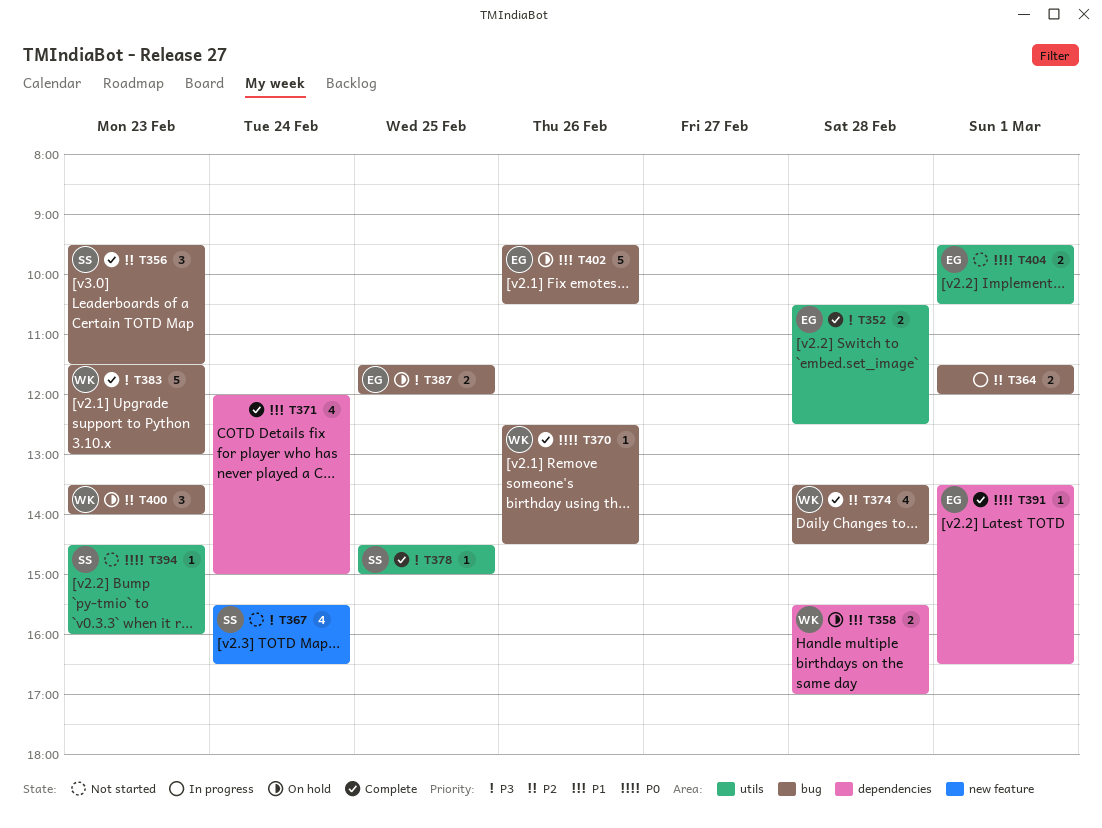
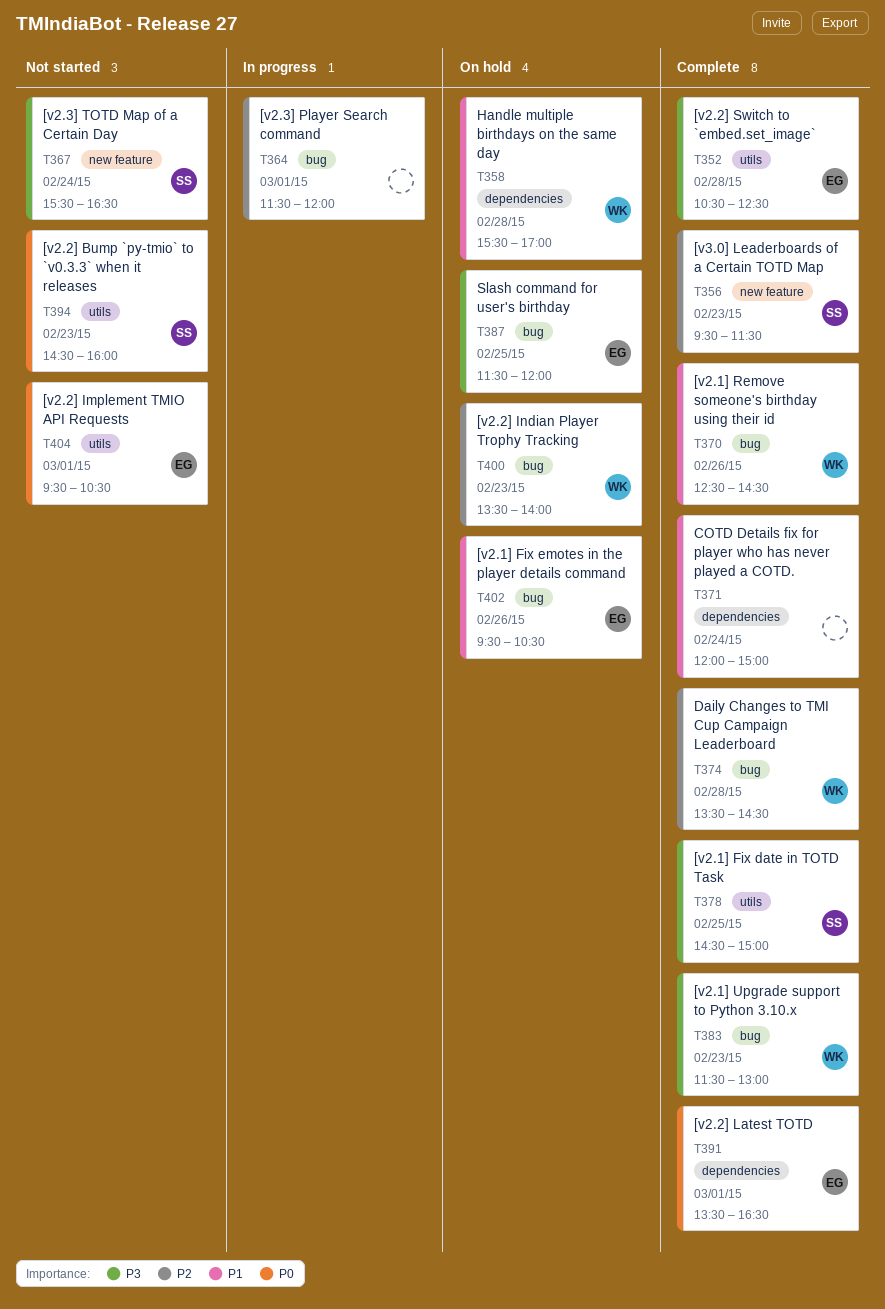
T356, label: bug -> new feature
T370, priority: P0 -> P1

